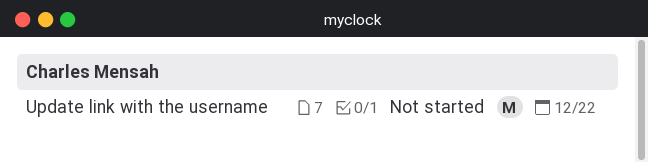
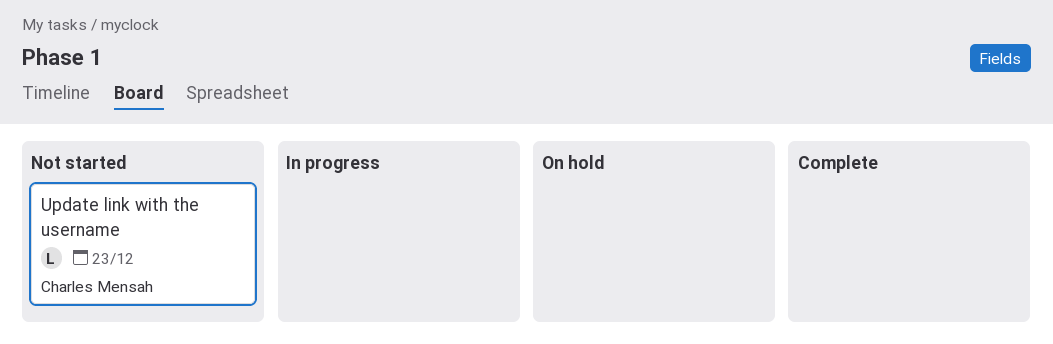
Update link with the username, estimate: M -> L
Update link with the username, due: Dec 22 -> Dec 23

